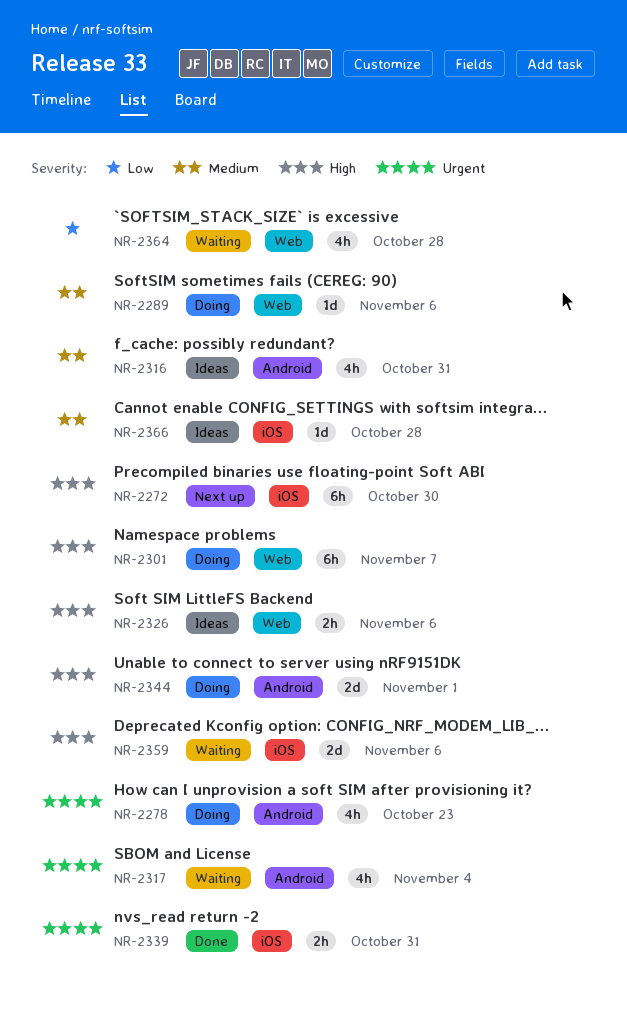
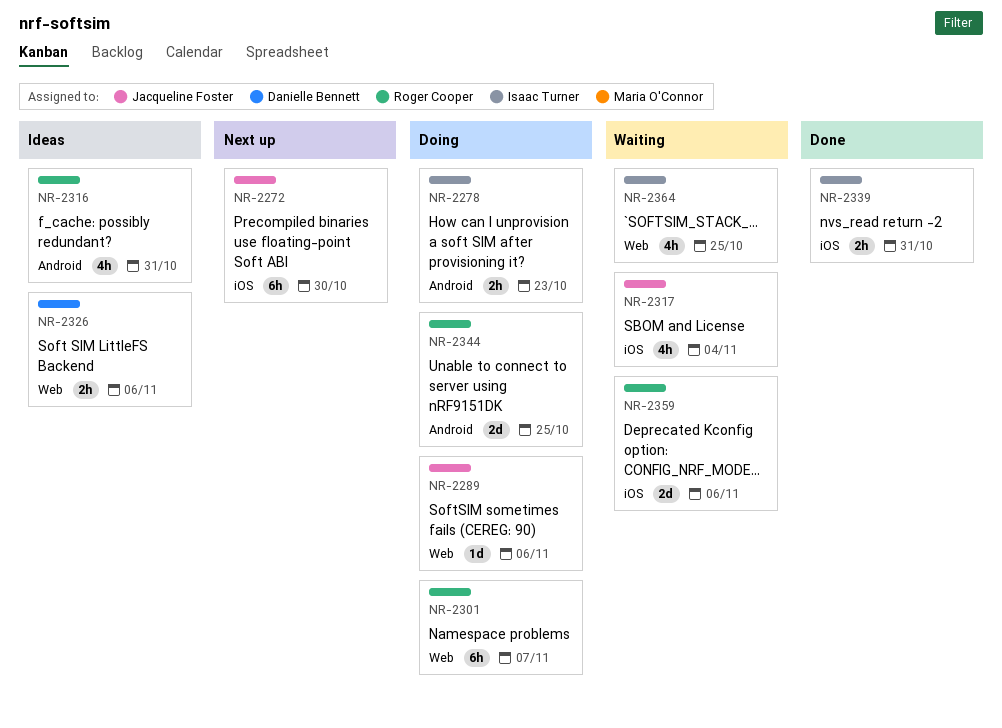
NR-2278, estimate: 4h -> 2h
NR-2317, label: Android -> iOS
NR-2344, due: Nov 1 -> Oct 25
NR-2364, due: Oct 28 -> Oct 25
NR-2366: present -> none

